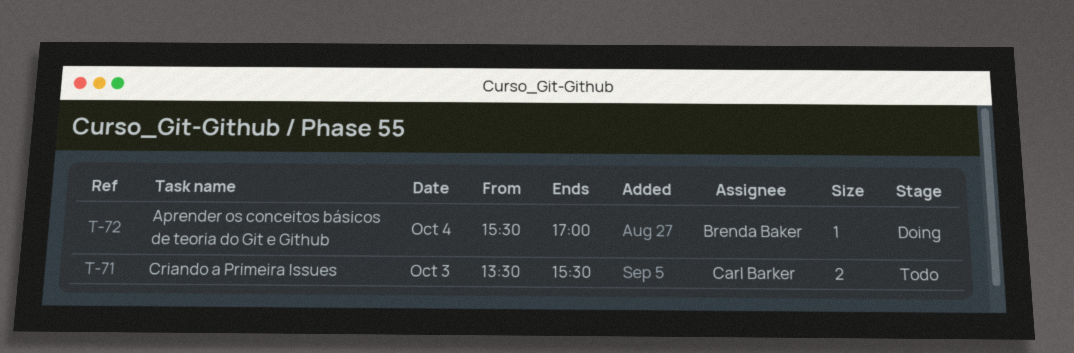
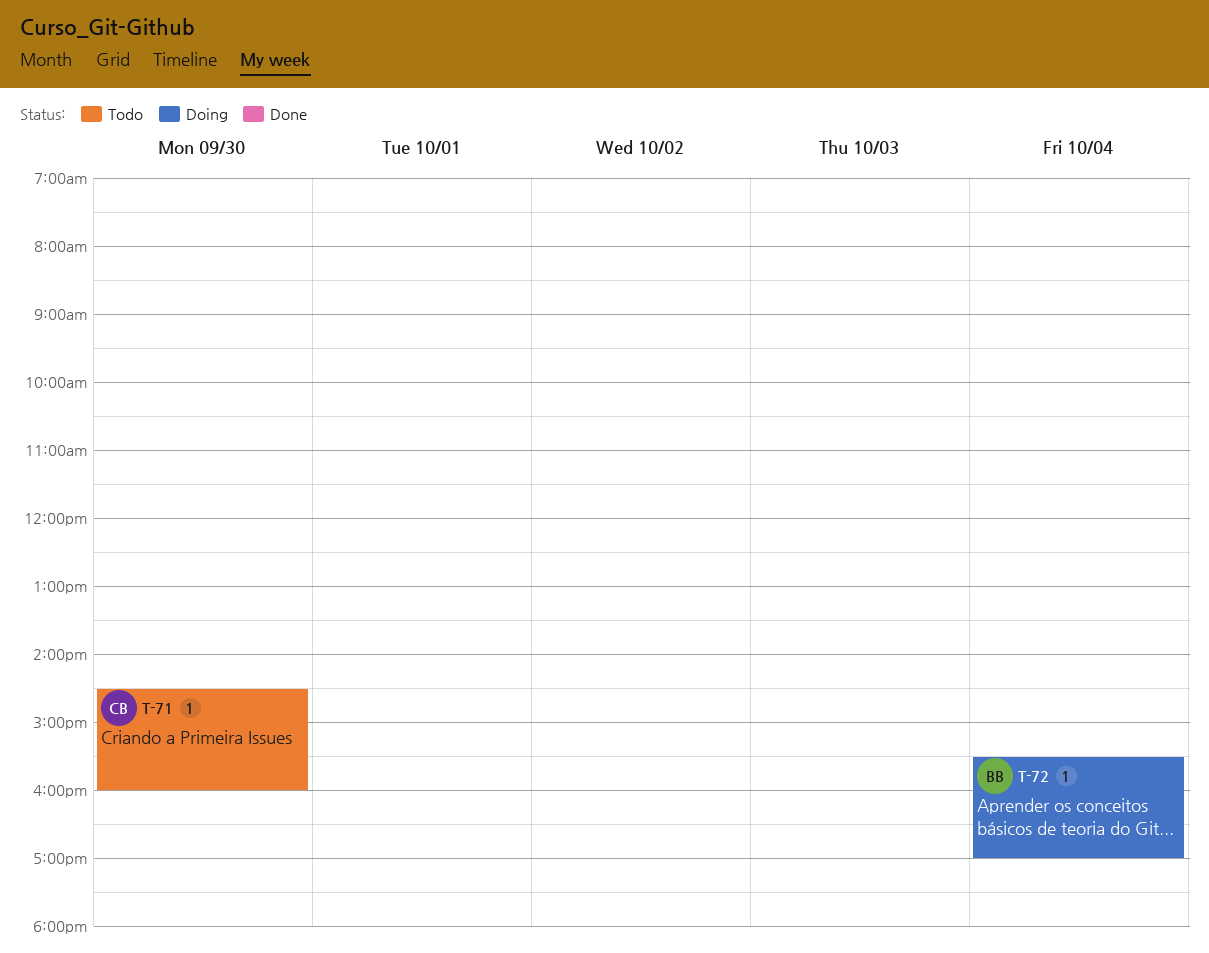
T-71, estimate: 2 -> 1
T-71, day: Oct 3 -> Sep 30
T-71, begins: 13:30 -> 14:30
T-71, ends: 15:30 -> 16:00

